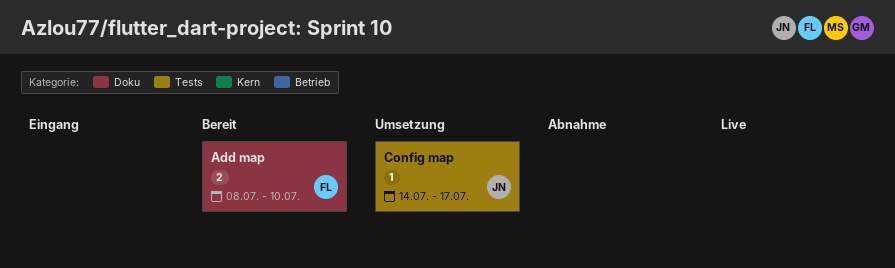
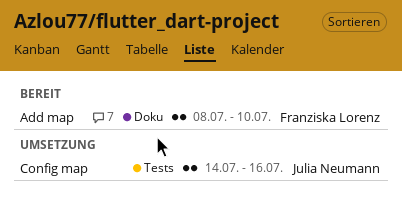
Config map, estimate: 1 -> 2
Config map, due: Jul 17 -> Jul 16

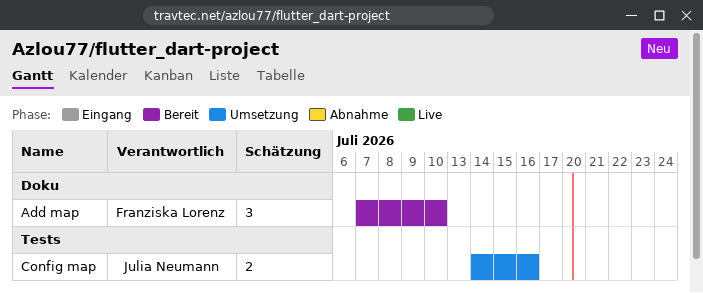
Add map, estimate: 2 -> 3
Add map, start: Jul 8 -> Jul 7

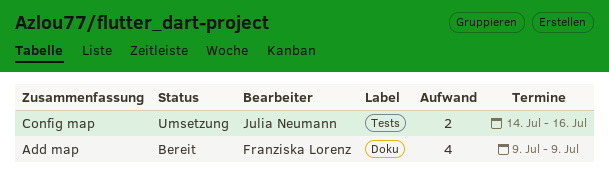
Add map, estimate: 3 -> 4
Add map, start: Jul 7 -> Jul 9
Add map, due: Jul 10 -> Jul 9

